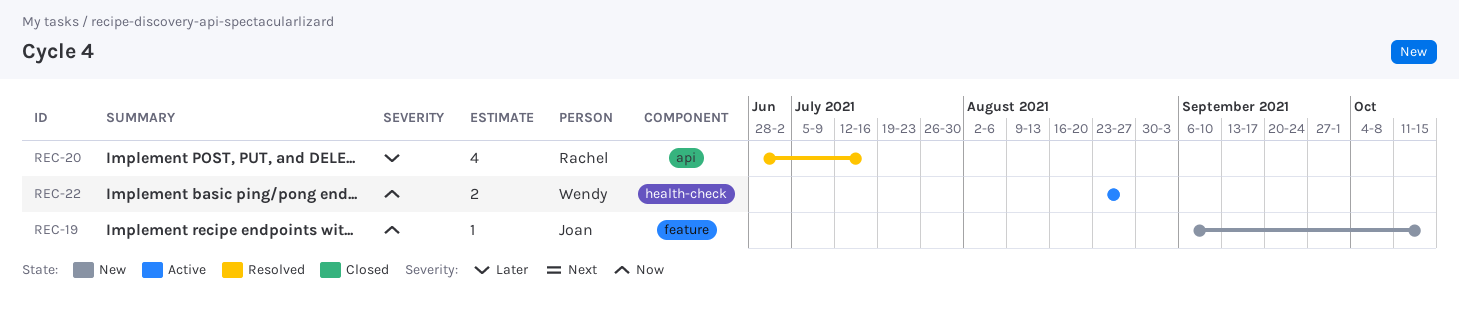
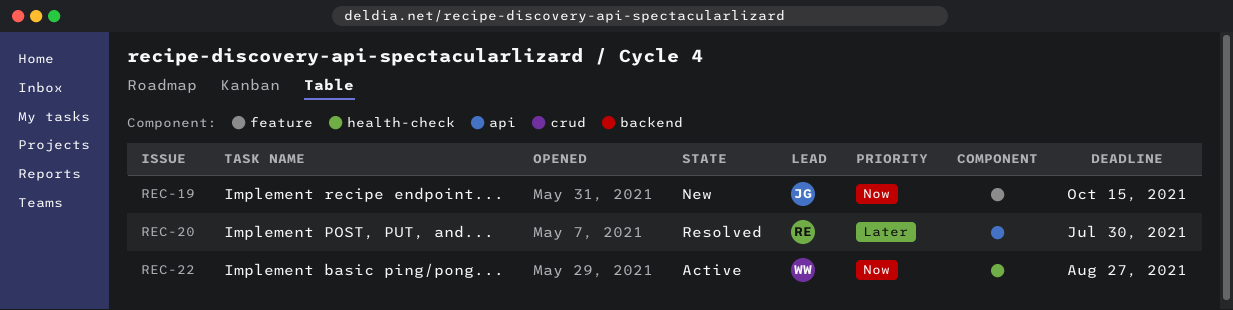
REC-20, due: Jul 16 -> Jul 30

